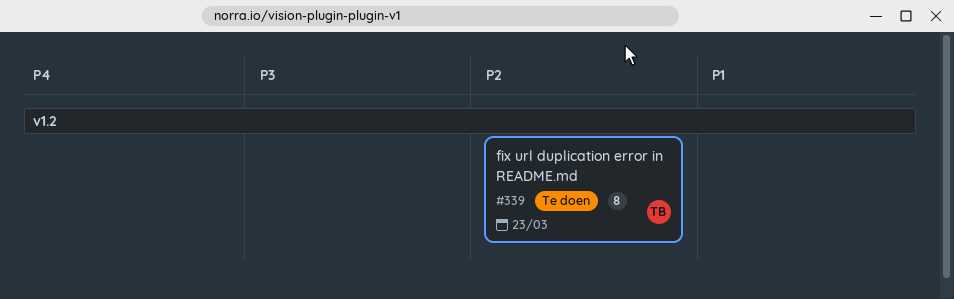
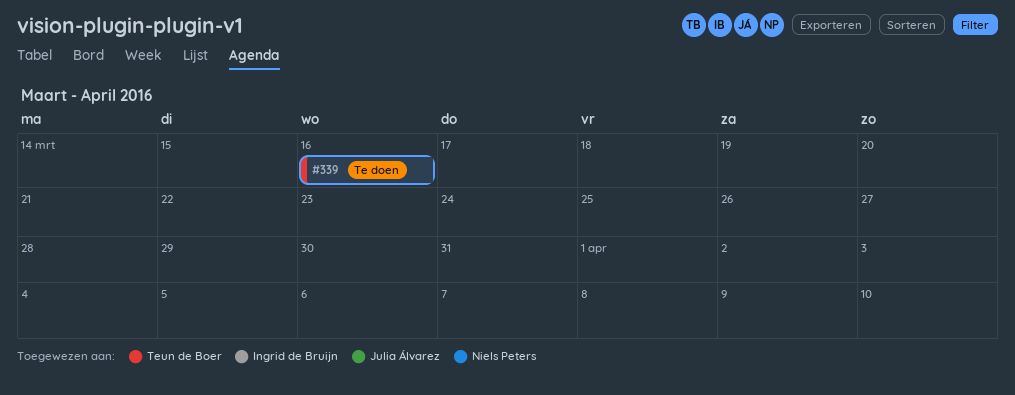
#339, due: Mar 23 -> Mar 16

